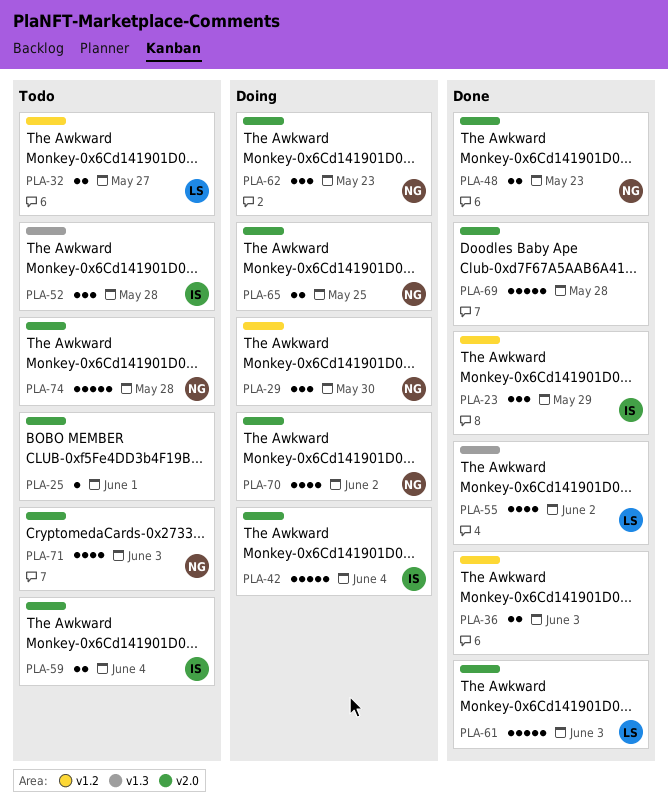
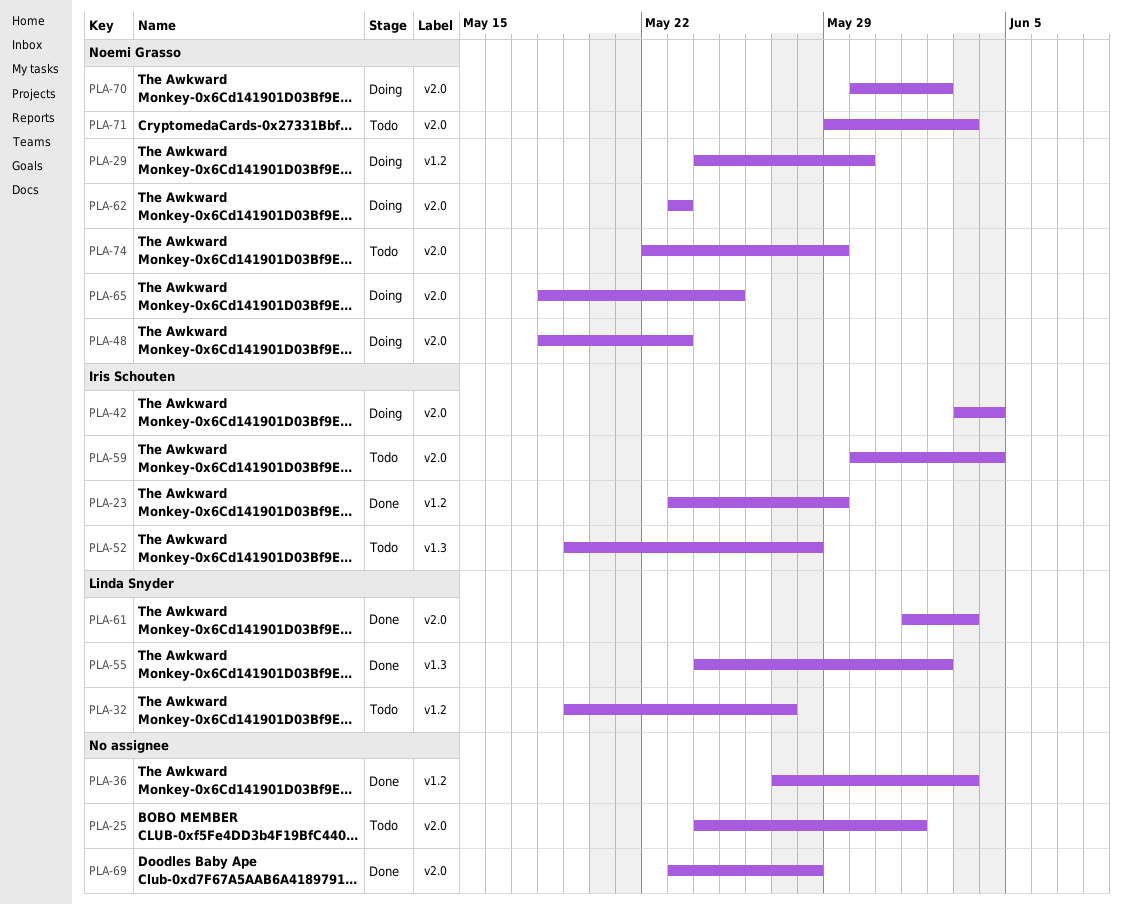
PLA-48, status: Done -> Doing
PLA-74, due: May 28 -> May 29

